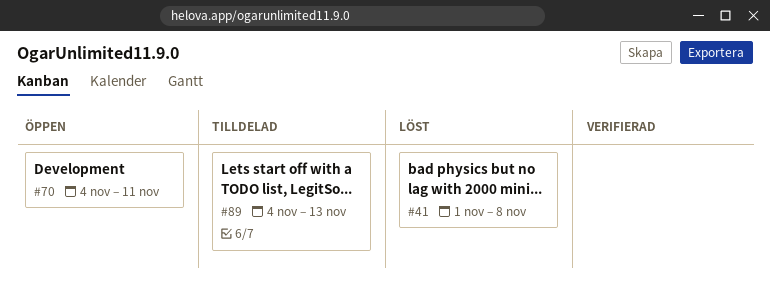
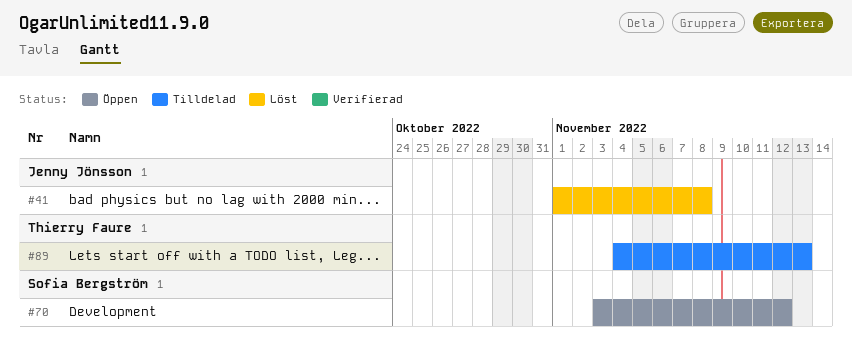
#70, start: Nov 4 -> Nov 3
#70, due: Nov 11 -> Nov 12

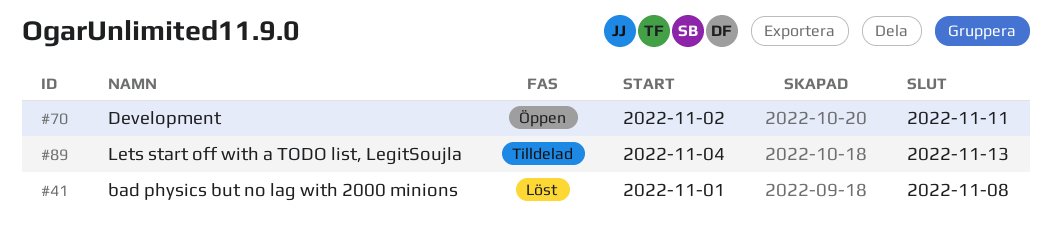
#70, start: Nov 3 -> Nov 2
#70, due: Nov 12 -> Nov 11

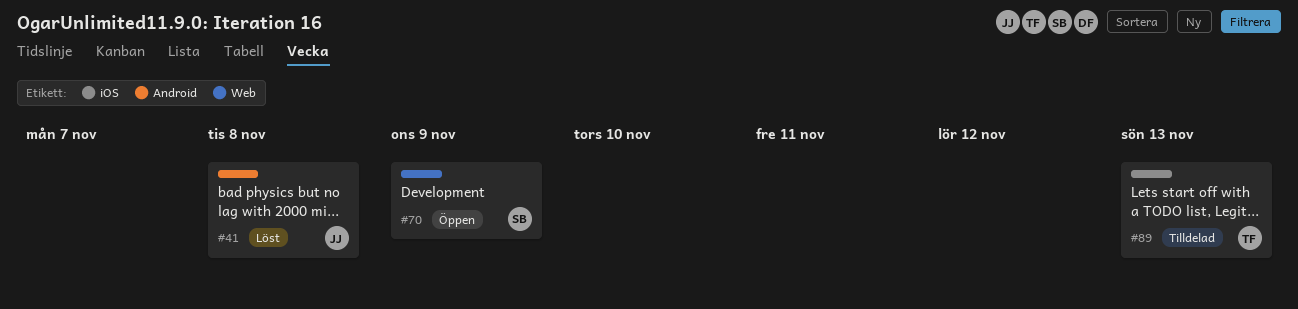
#70, due: Nov 11 -> Nov 9

